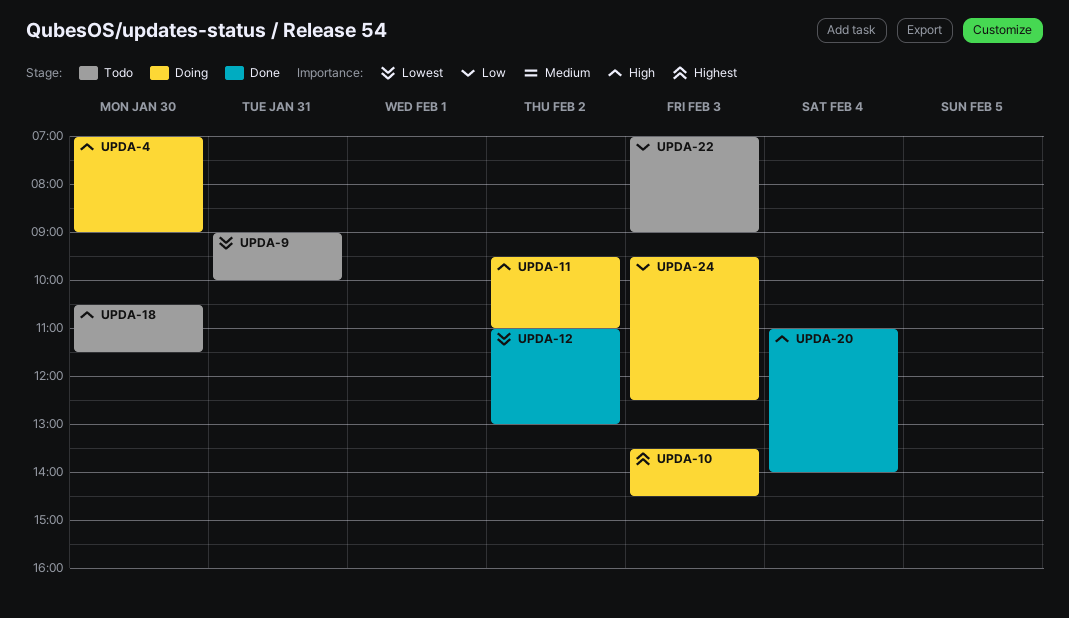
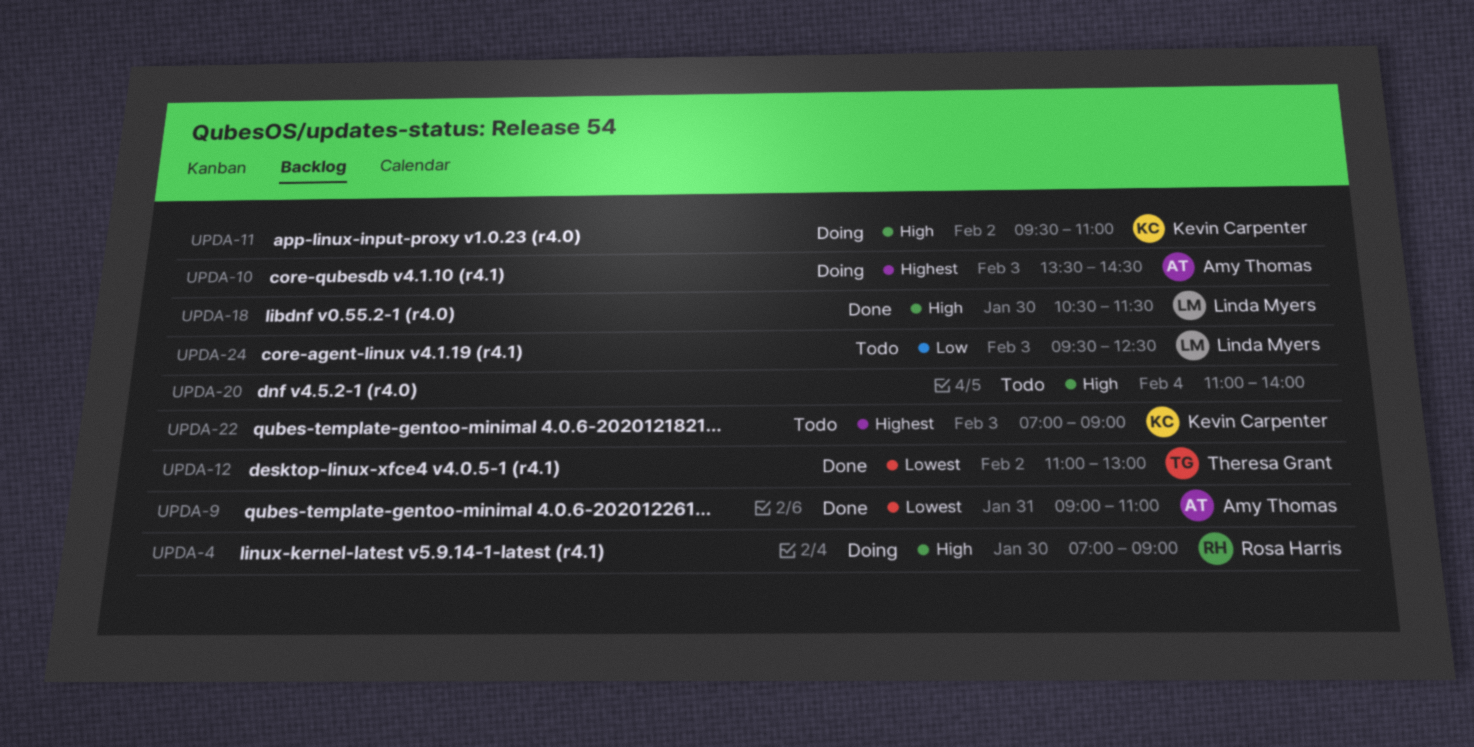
UPDA-9, status: Todo -> Done
UPDA-9, ends: 10:00 -> 11:00
UPDA-18, status: Todo -> Done
UPDA-20, status: Done -> Todo
UPDA-22, priority: Low -> Highest
UPDA-24, status: Doing -> Todo

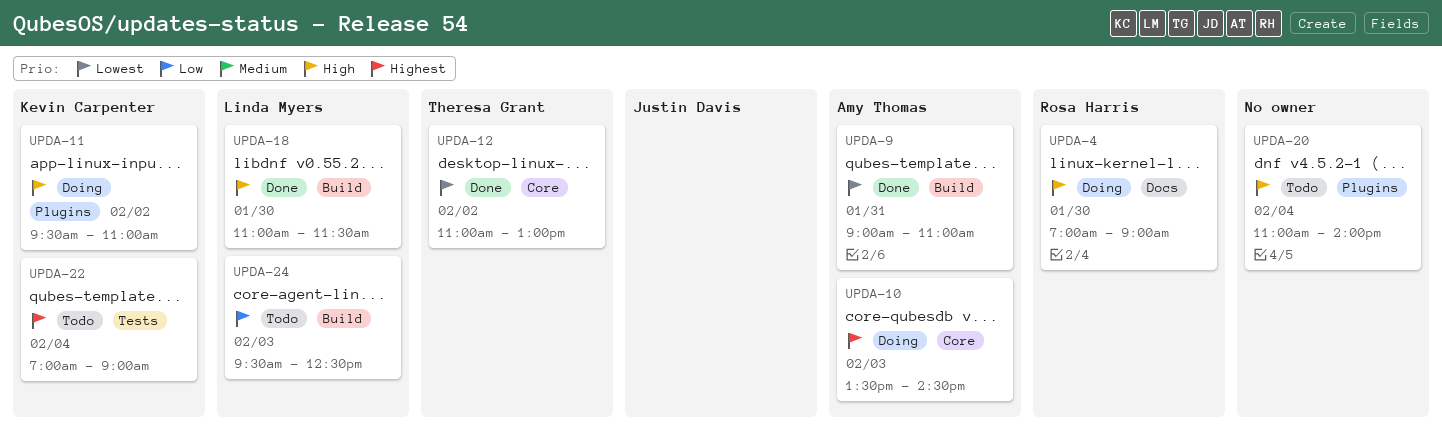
UPDA-18, begins: 10:30 -> 11:00
UPDA-22, day: Feb 3 -> Feb 4

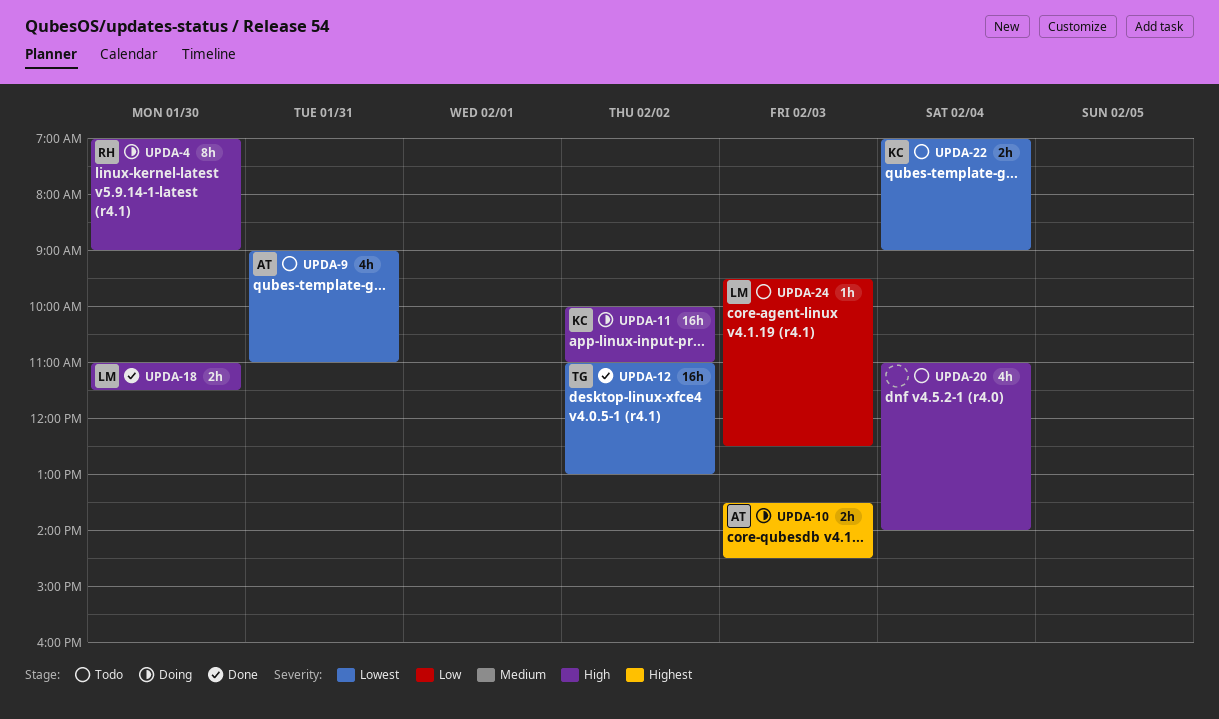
UPDA-9, status: Done -> Todo
UPDA-11, begins: 09:30 -> 10:00
UPDA-22, priority: Highest -> Lowest

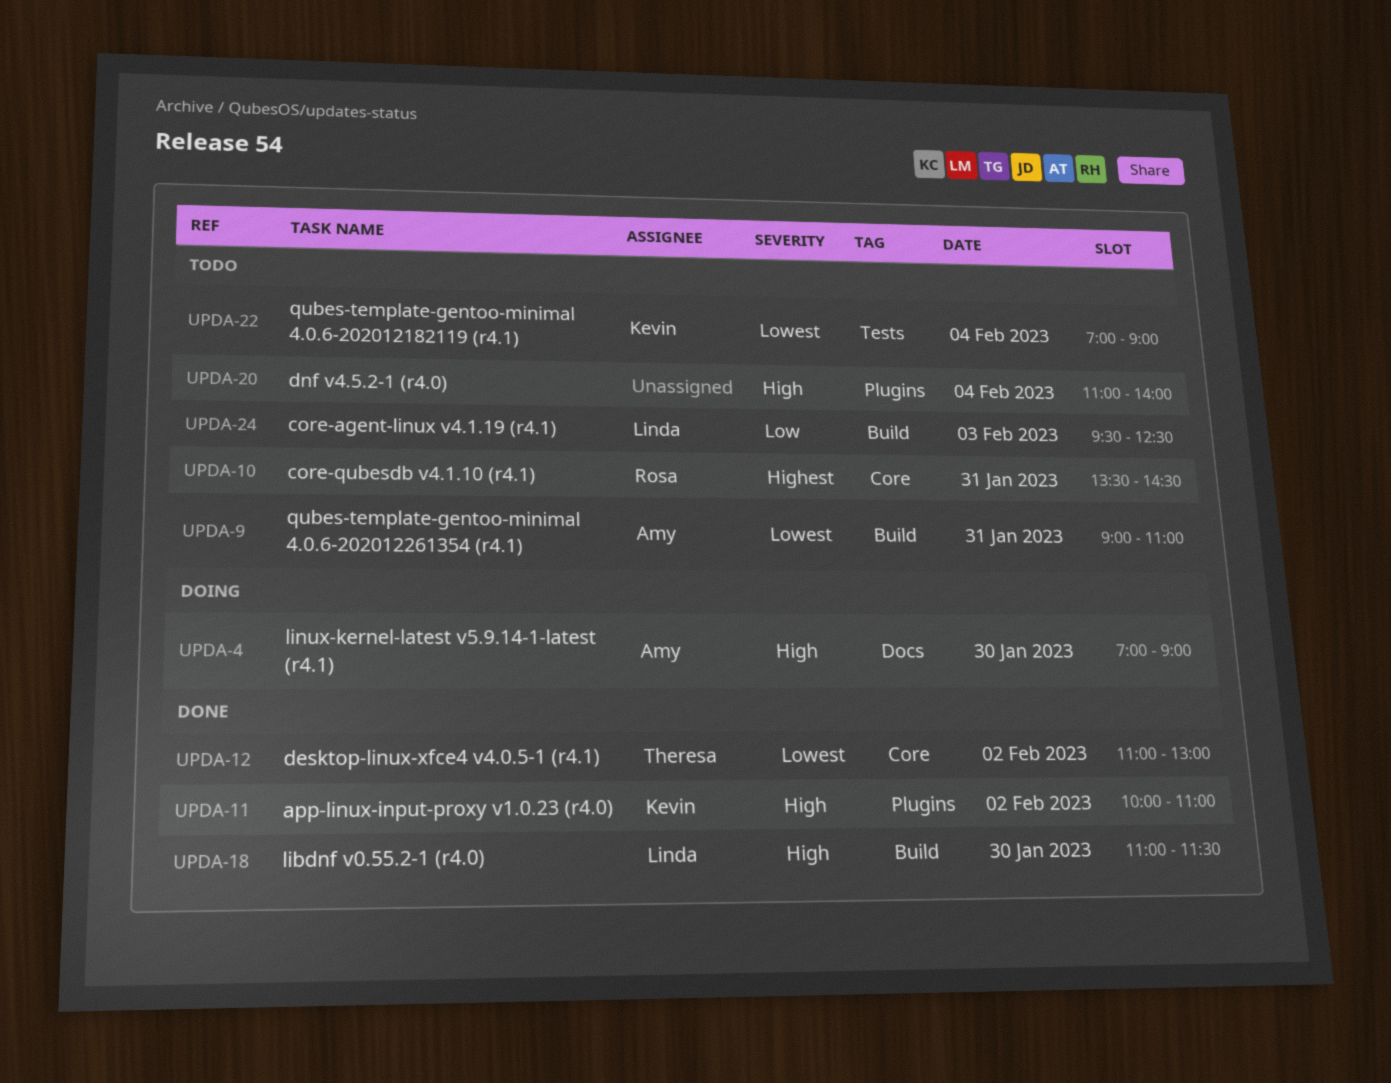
UPDA-4, owner: Rosa -> Amy
UPDA-10, status: Doing -> Todo
UPDA-10, owner: Amy -> Rosa
UPDA-10, day: Feb 3 -> Jan 31
UPDA-11, status: Doing -> Done

